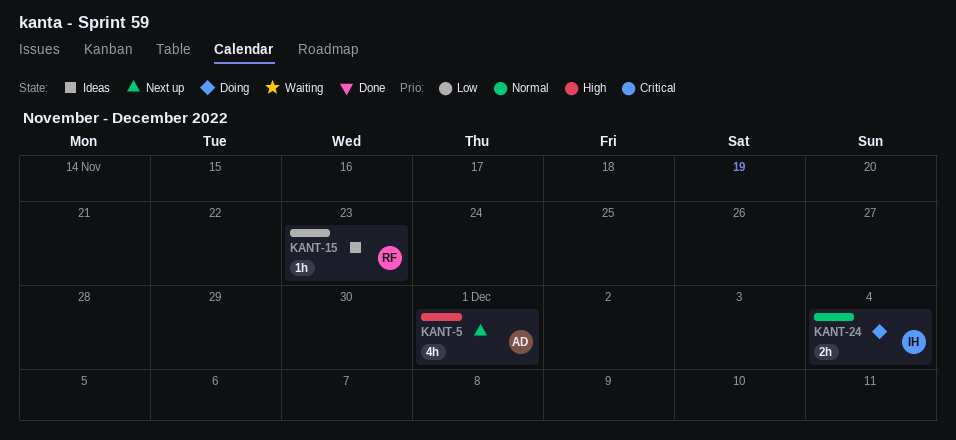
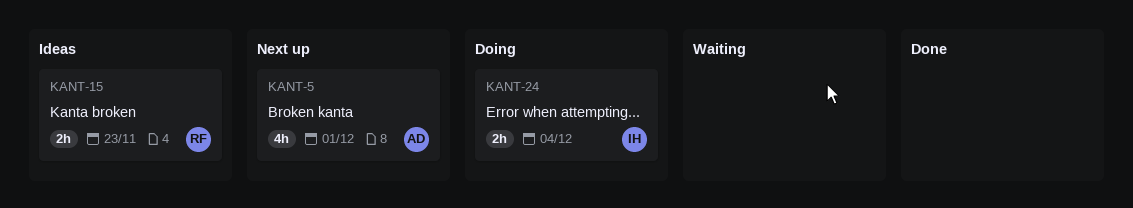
KANT-15, estimate: 1h -> 2h

